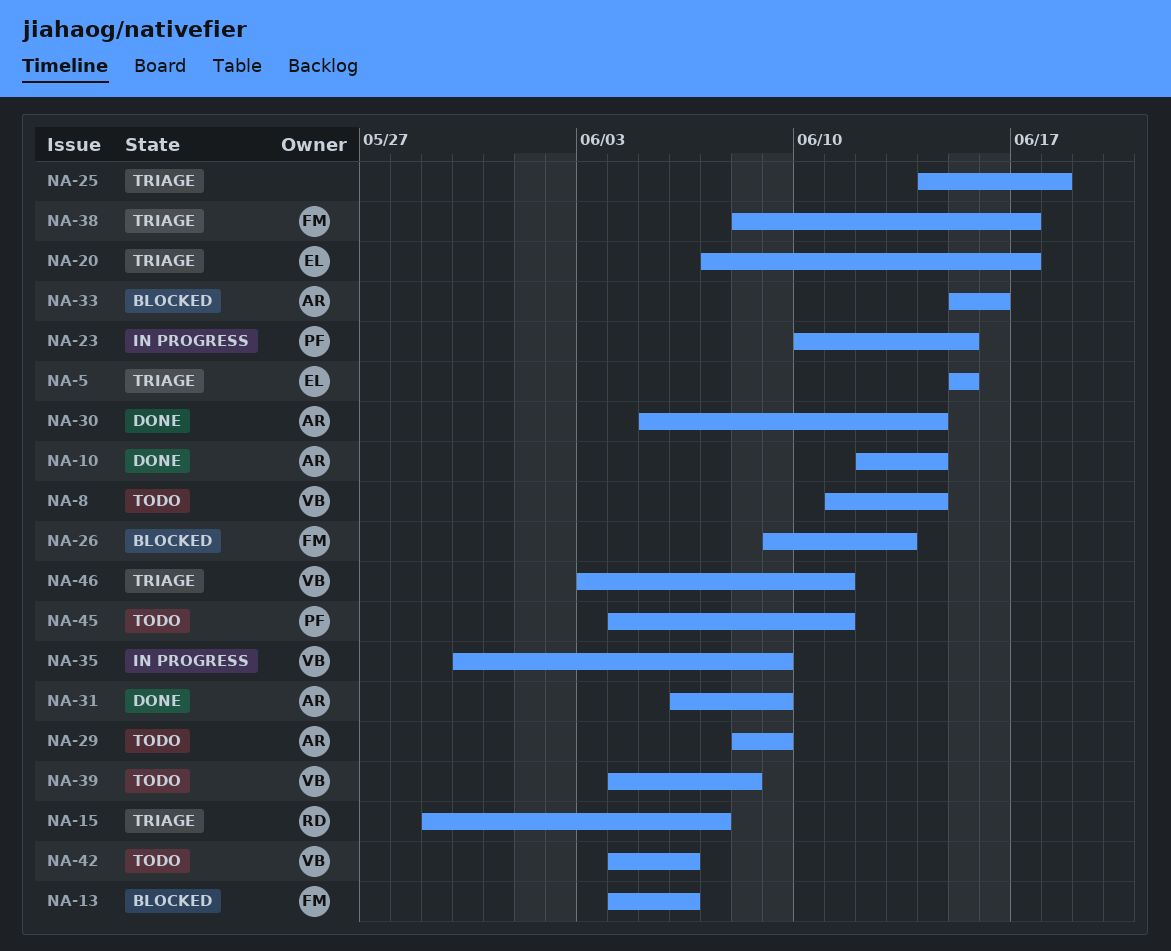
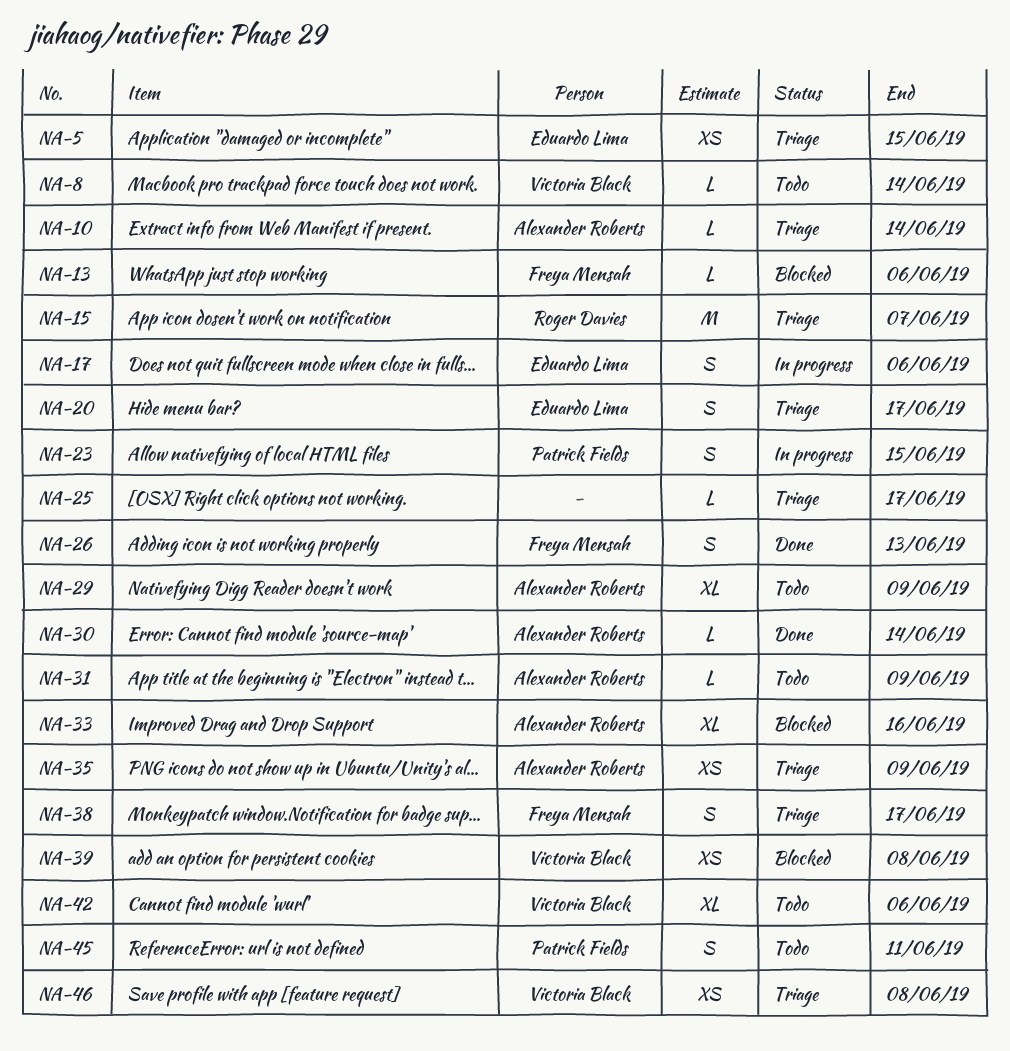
NA-10, status: Done -> Triage
NA-17: none -> present
NA-25, due: Jun 18 -> Jun 17
NA-26, status: Blocked -> Done
NA-31, status: Done -> Todo
NA-35, status: In progress -> Triage
NA-35, owner: Victoria Black -> Alexander Roberts
NA-39, status: Todo -> Blocked
NA-46, due: Jun 11 -> Jun 8

